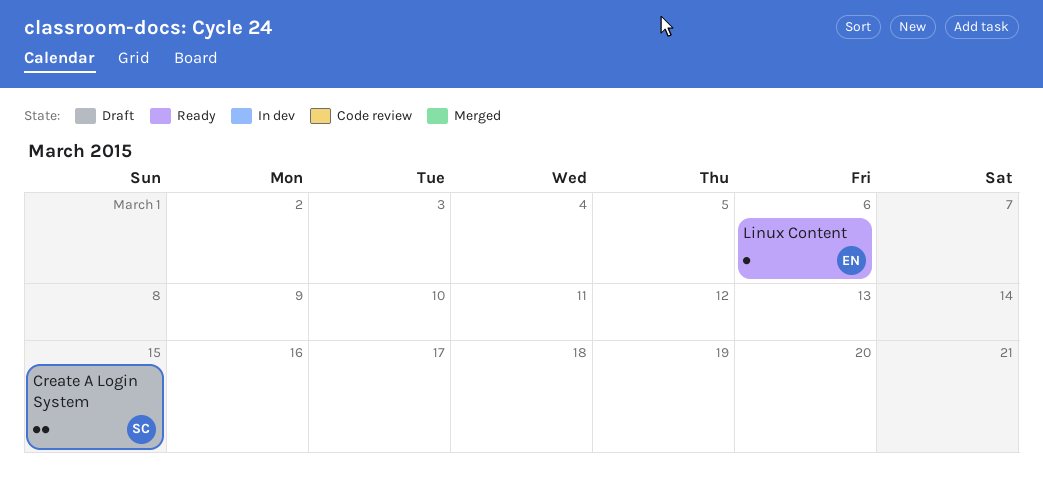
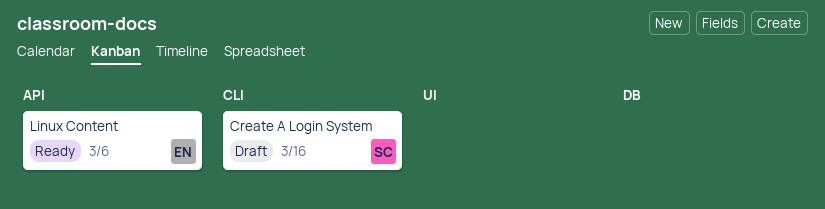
Create A Login System, due: Mar 15 -> Mar 16

